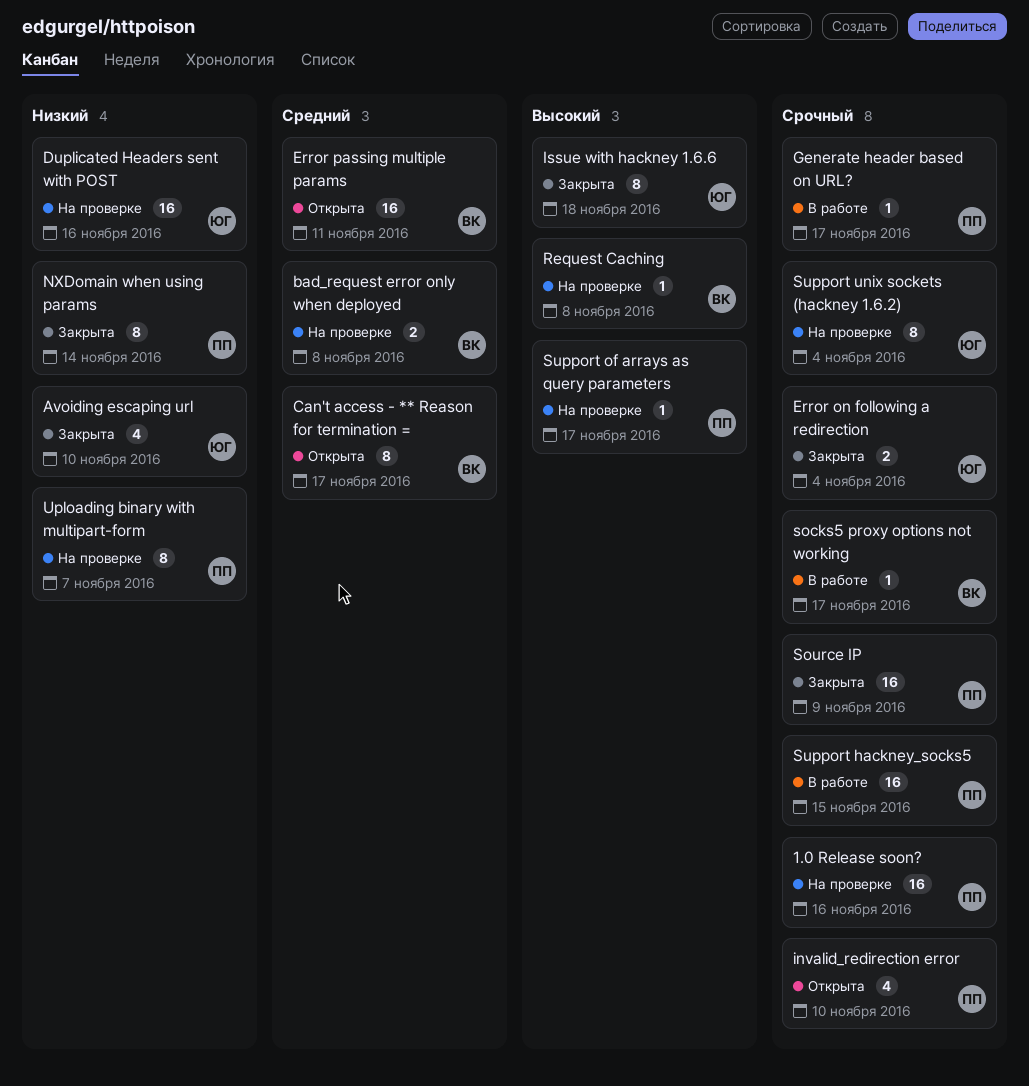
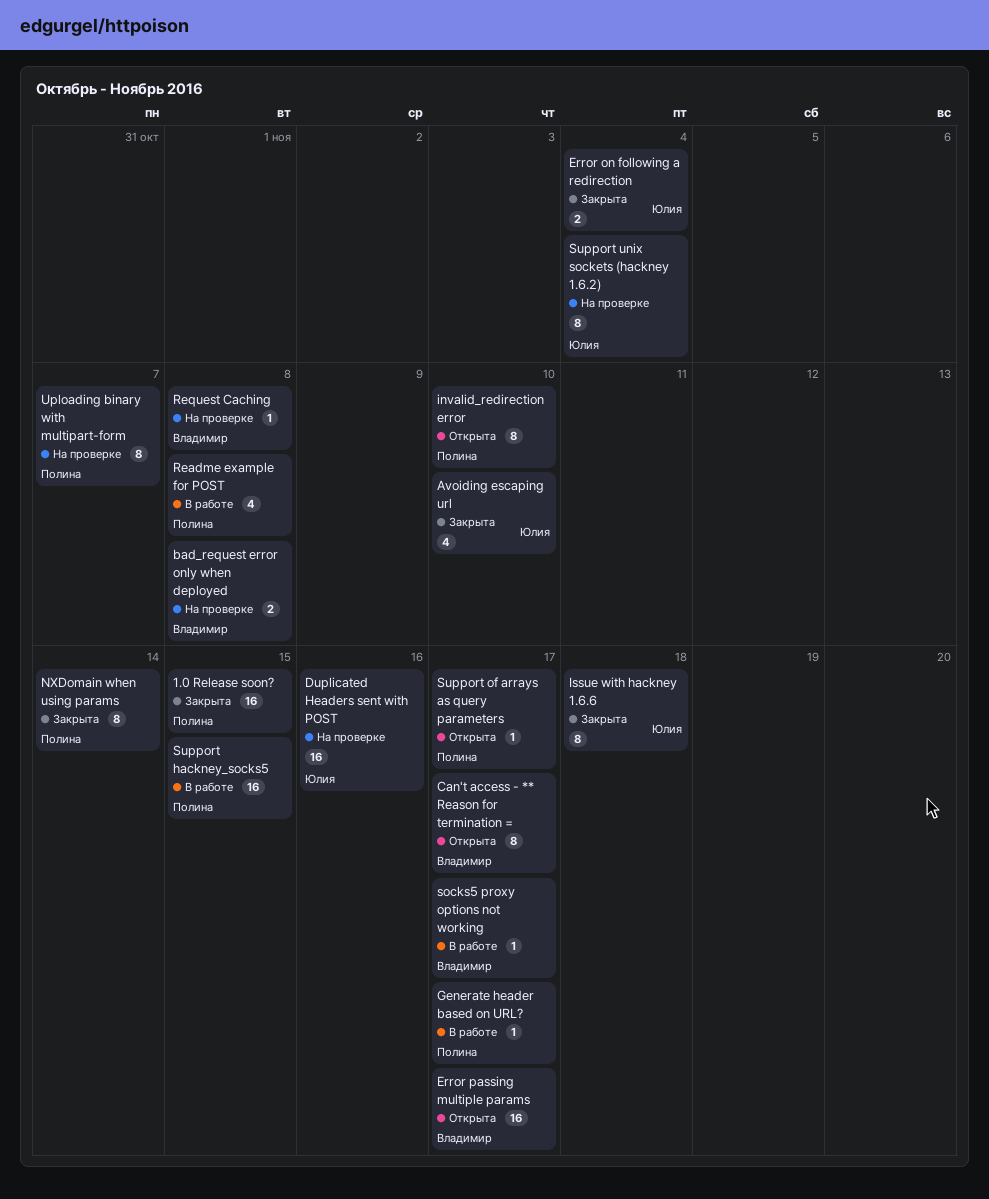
1.0 Release soon?, status: На проверке -> Закрыта
1.0 Release soon?, due: Nov 16 -> Nov 15
Error passing multiple params, due: Nov 11 -> Nov 17
invalid_redirection error, estimate: 4 -> 8
Readme example for POST: none -> present
Source IP: present -> none
Support of arrays as query parameters, status: На проверке -> Открыта

